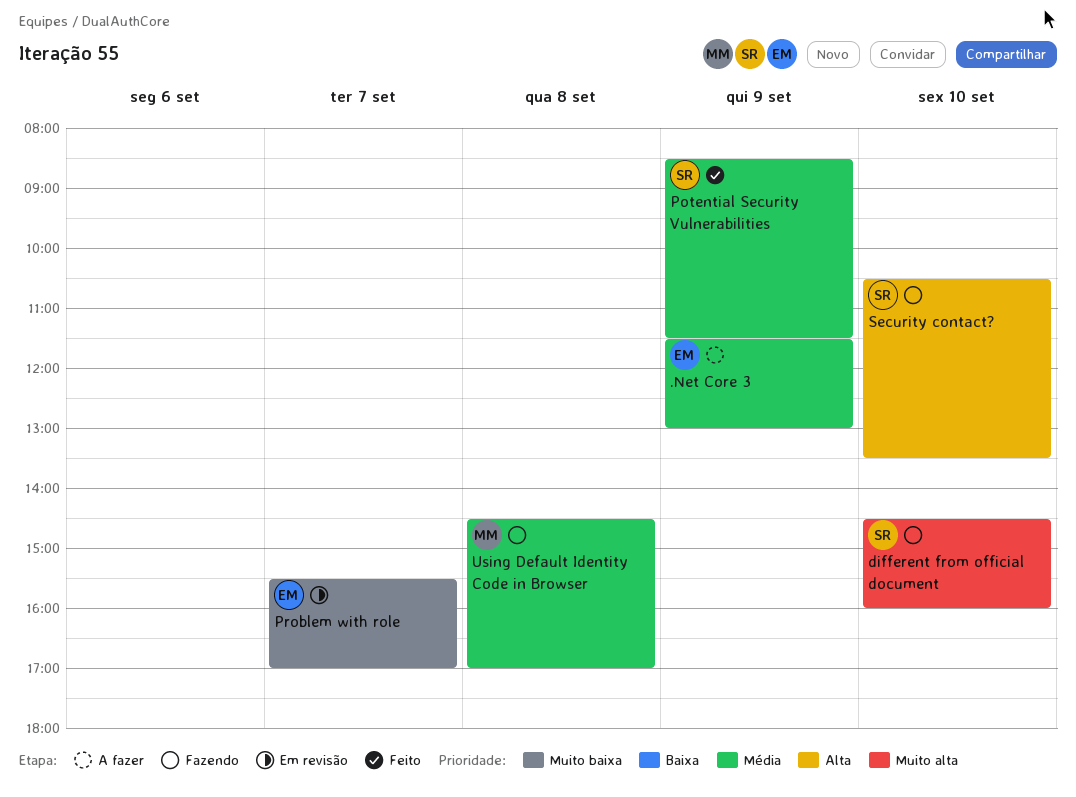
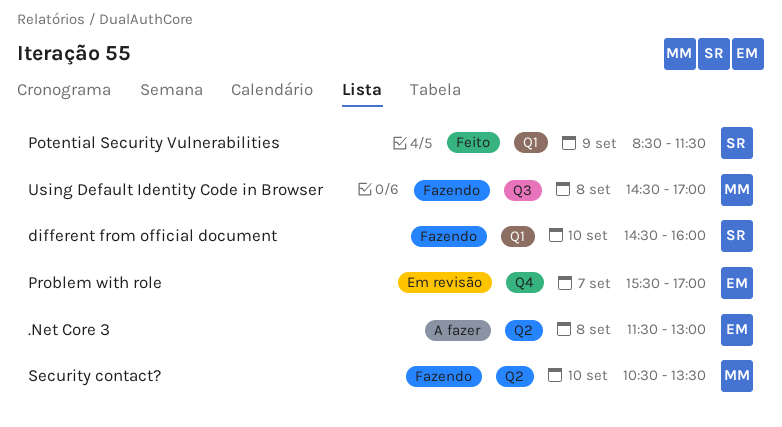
.Net Core 3, day: Sep 9 -> Sep 8
Security contact?, owner: SR -> MM

